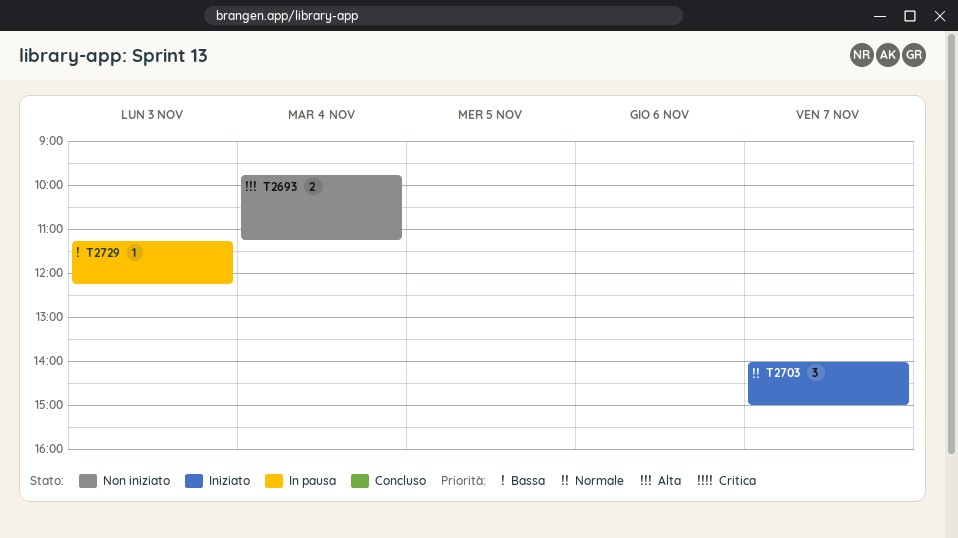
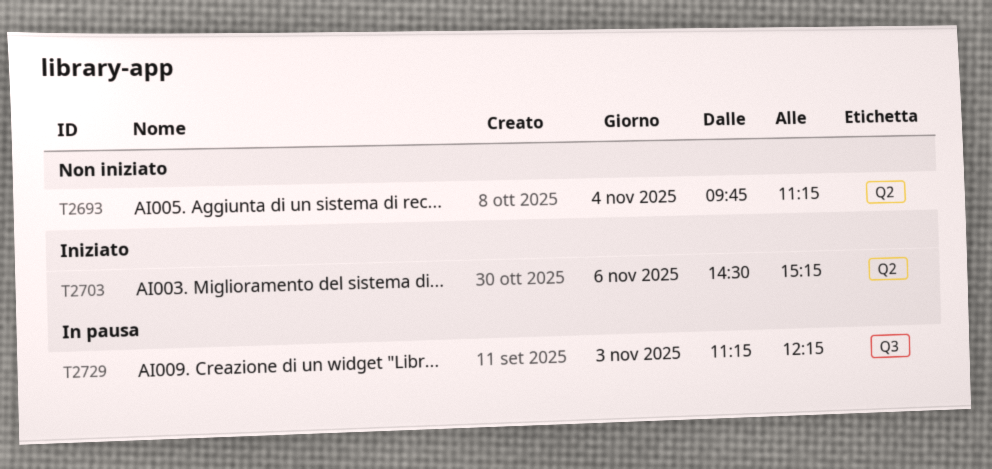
T2703, day: Nov 7 -> Nov 6
T2703, begins: 14:00 -> 14:30
T2703, ends: 15:00 -> 15:15

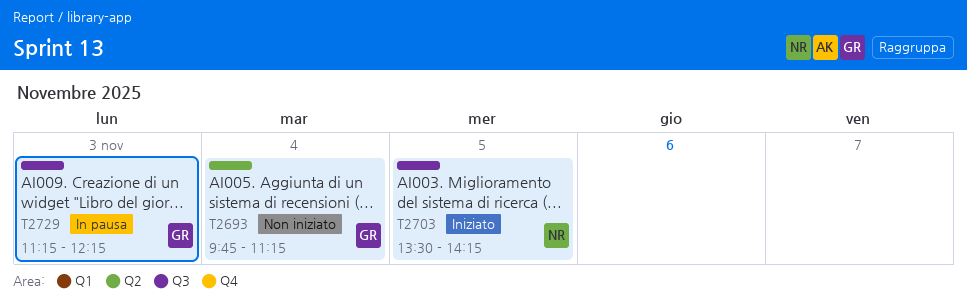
T2703, label: Q2 -> Q3
T2703, day: Nov 6 -> Nov 5
T2703, begins: 14:30 -> 13:30
T2703, ends: 15:15 -> 14:15

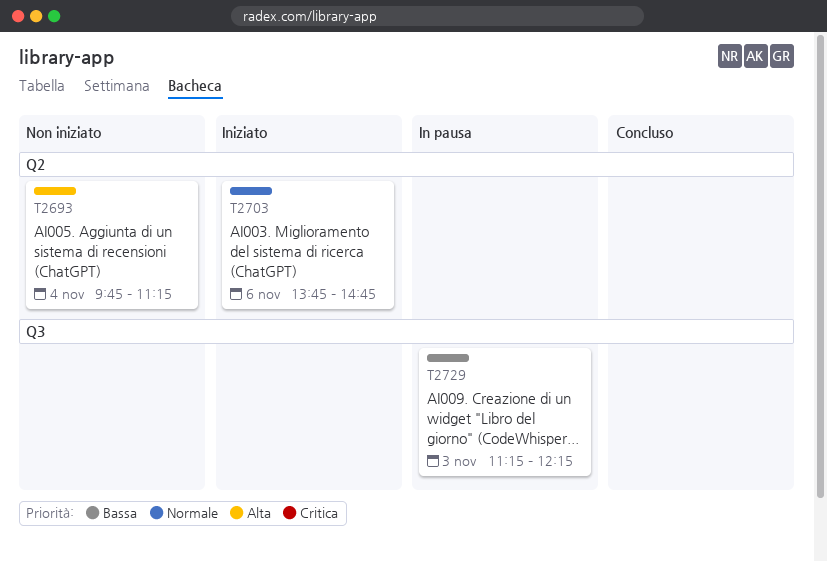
T2703, label: Q3 -> Q2
T2703, day: Nov 5 -> Nov 6
T2703, begins: 13:30 -> 13:45
T2703, ends: 14:15 -> 14:45

